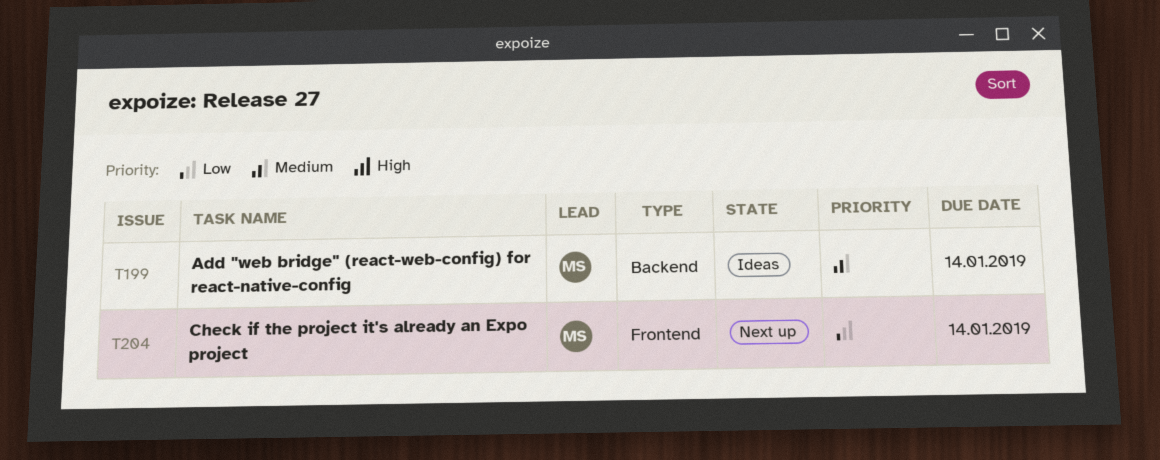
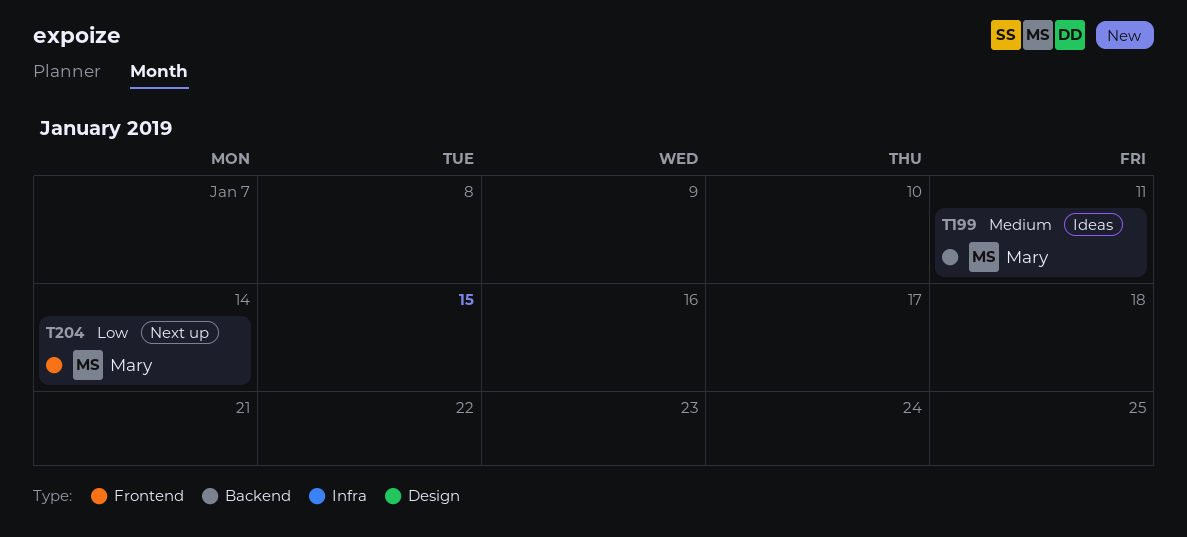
T199, due: Jan 14 -> Jan 11

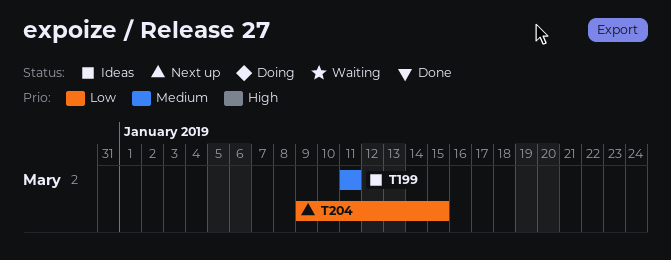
T204, due: Jan 14 -> Jan 15

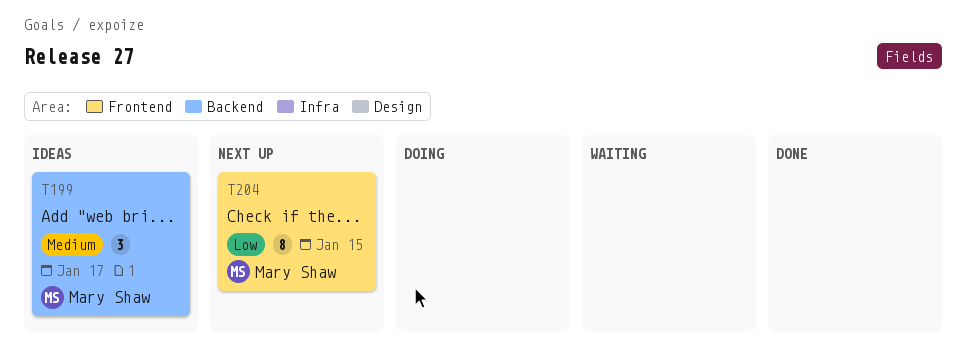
T199, due: Jan 11 -> Jan 17

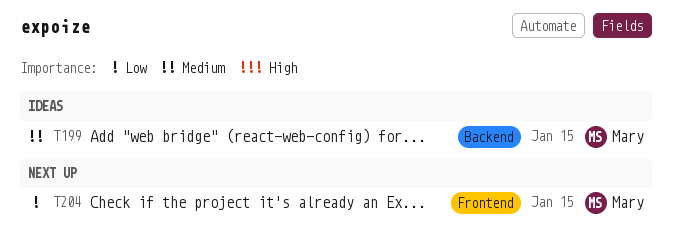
T199, due: Jan 17 -> Jan 15

